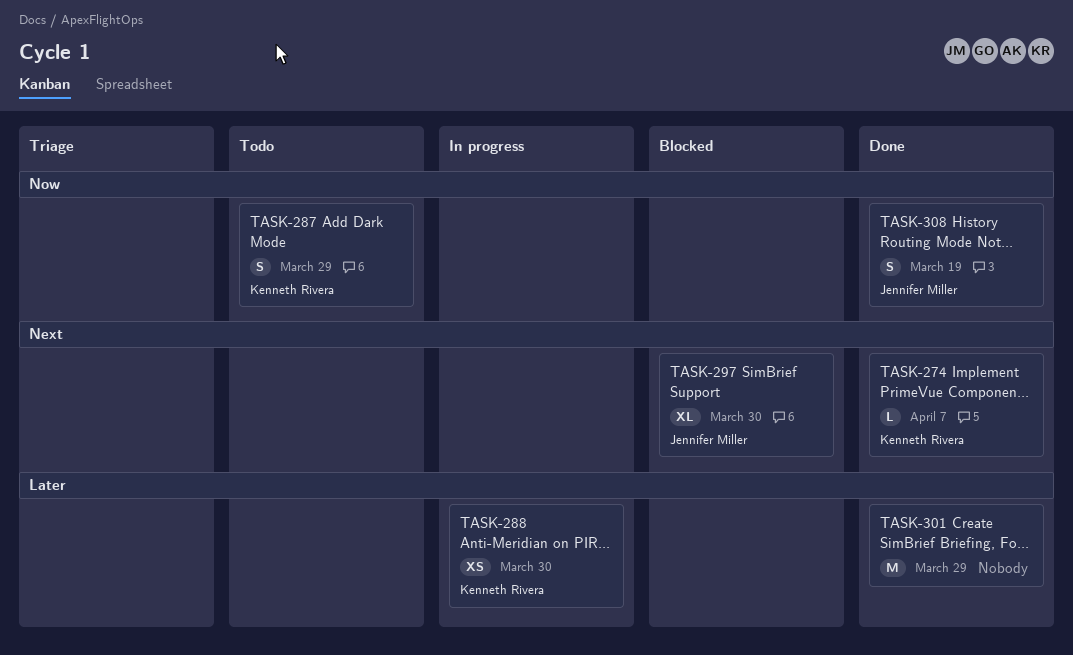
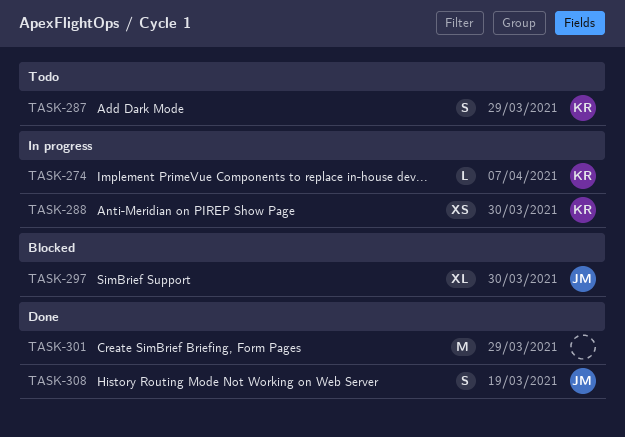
TASK-274, status: Done -> In progress

